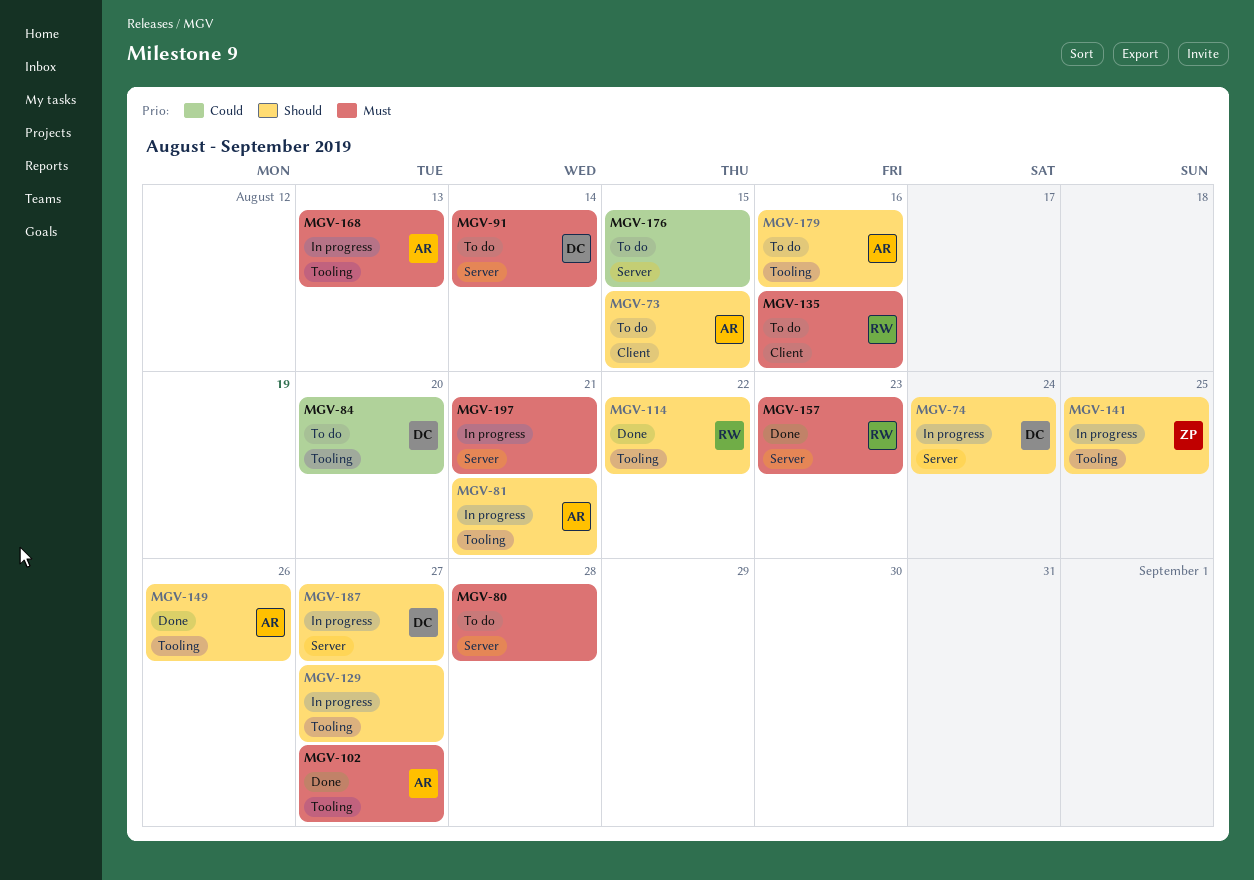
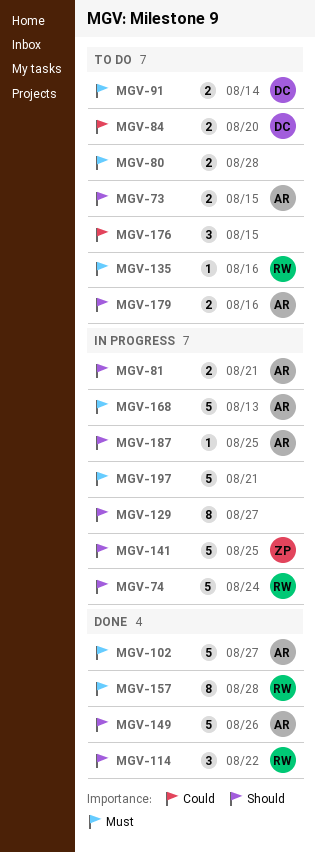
MGV-74, owner: DC -> RW
MGV-157, due: Aug 23 -> Aug 28
MGV-187, owner: DC -> AR
MGV-187, due: Aug 27 -> Aug 25

